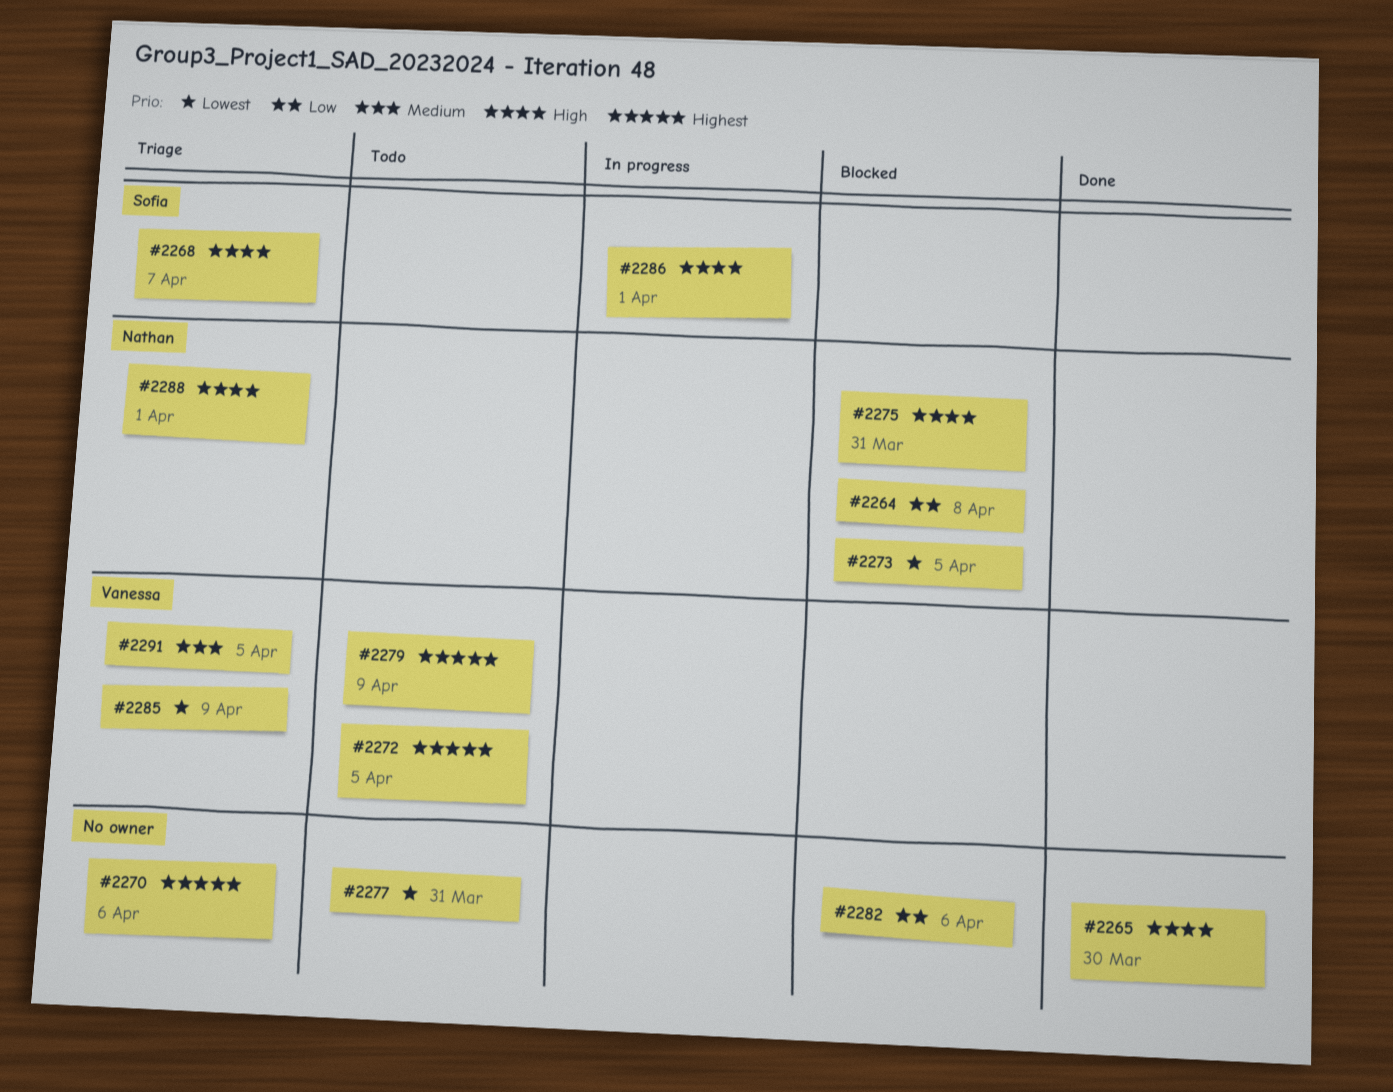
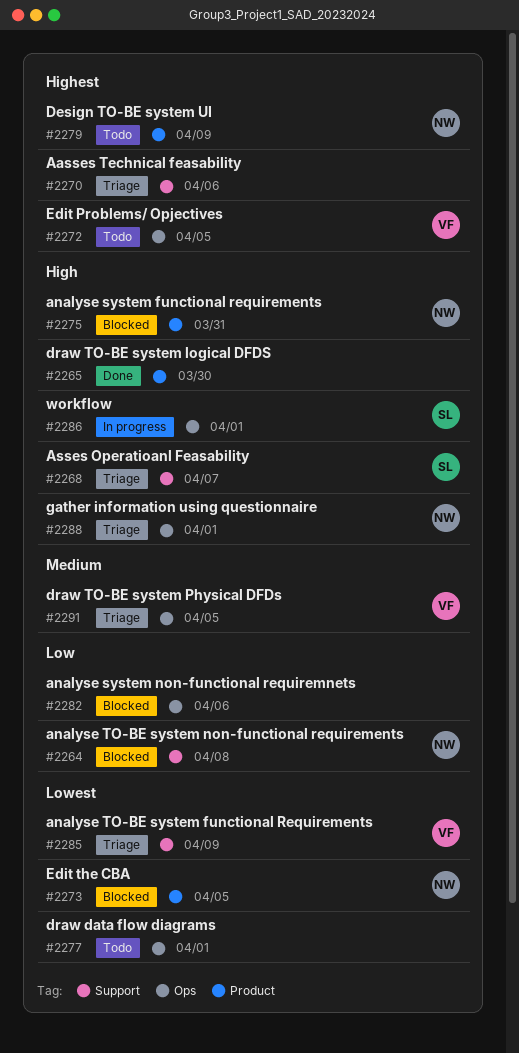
#2277, due: Mar 31 -> Apr 1
#2279, owner: Vanessa -> Nathan

